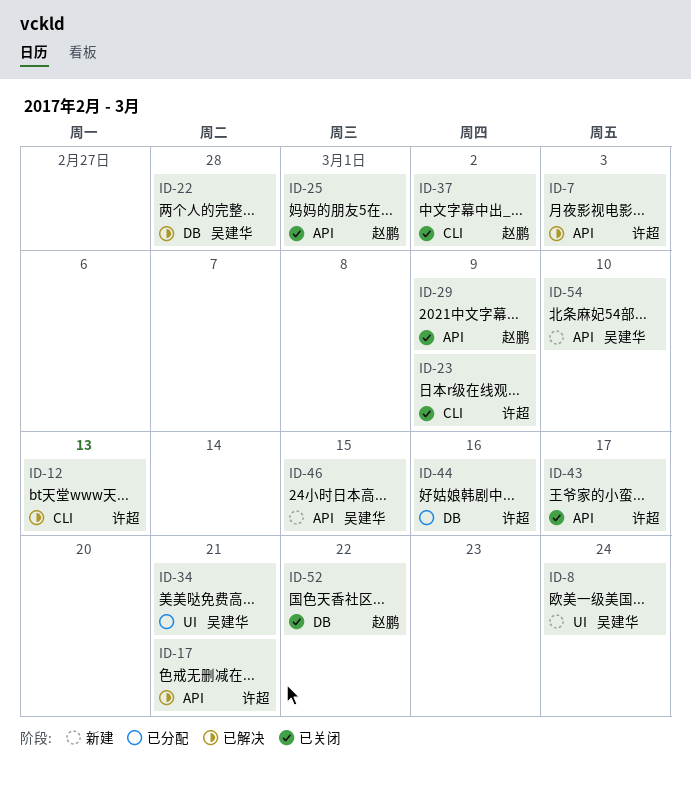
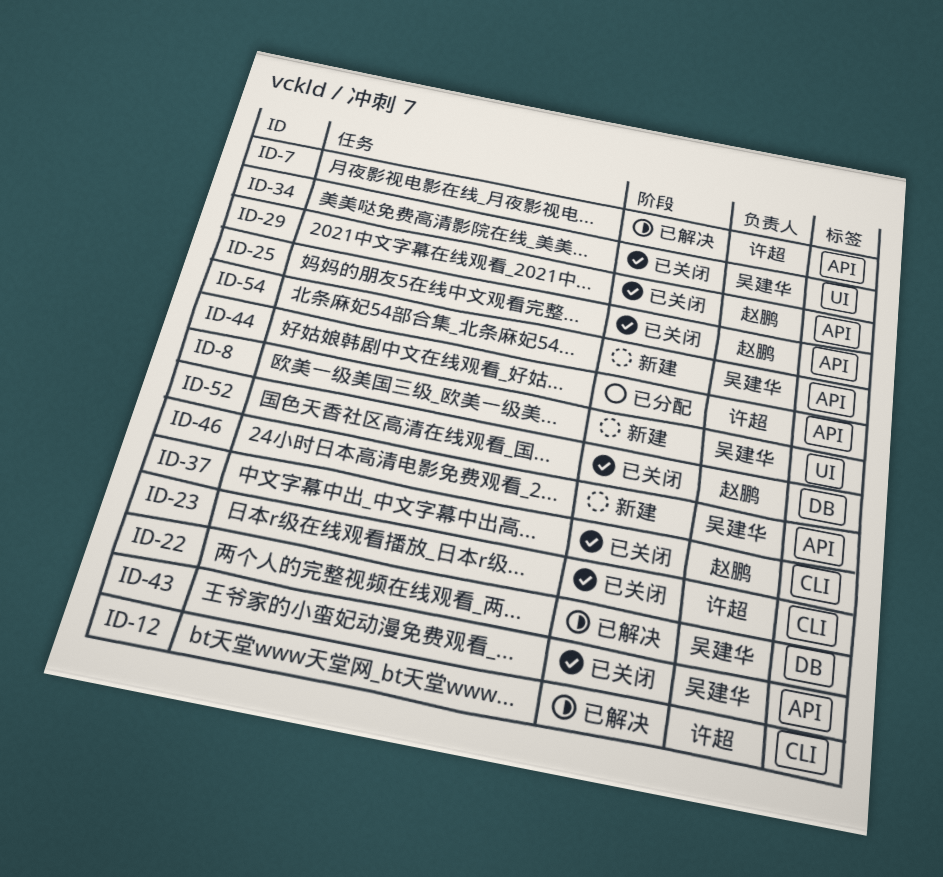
ID-17: present -> none
ID-34, status: 已分配 -> 已关闭
ID-43, owner: 许超 -> 吴建华
ID-44, label: DB -> API

